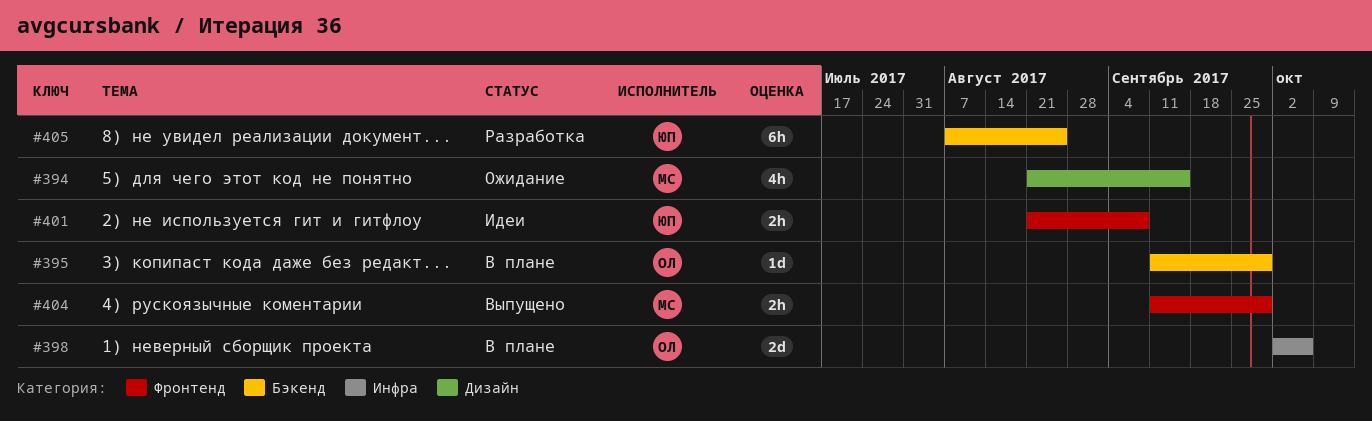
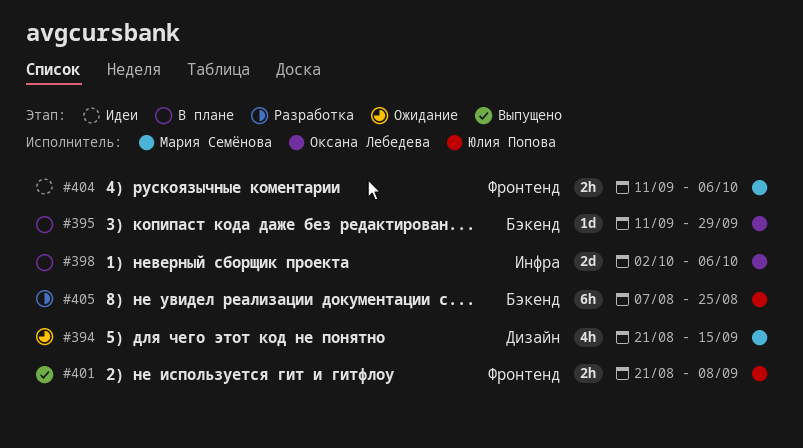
#401, status: Идеи -> Выпущено
#404, status: Выпущено -> Идеи
#404, due: Sep 29 -> Oct 6

